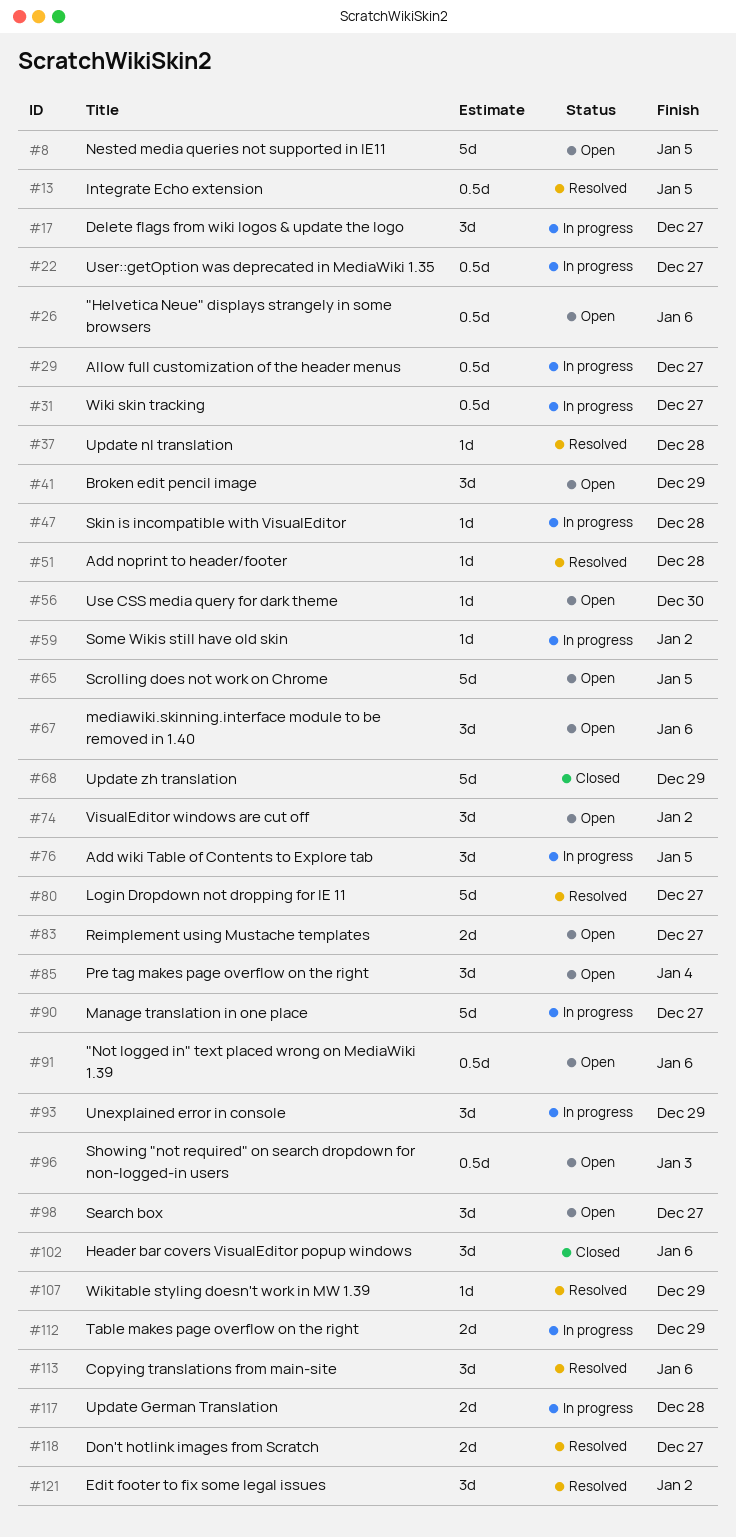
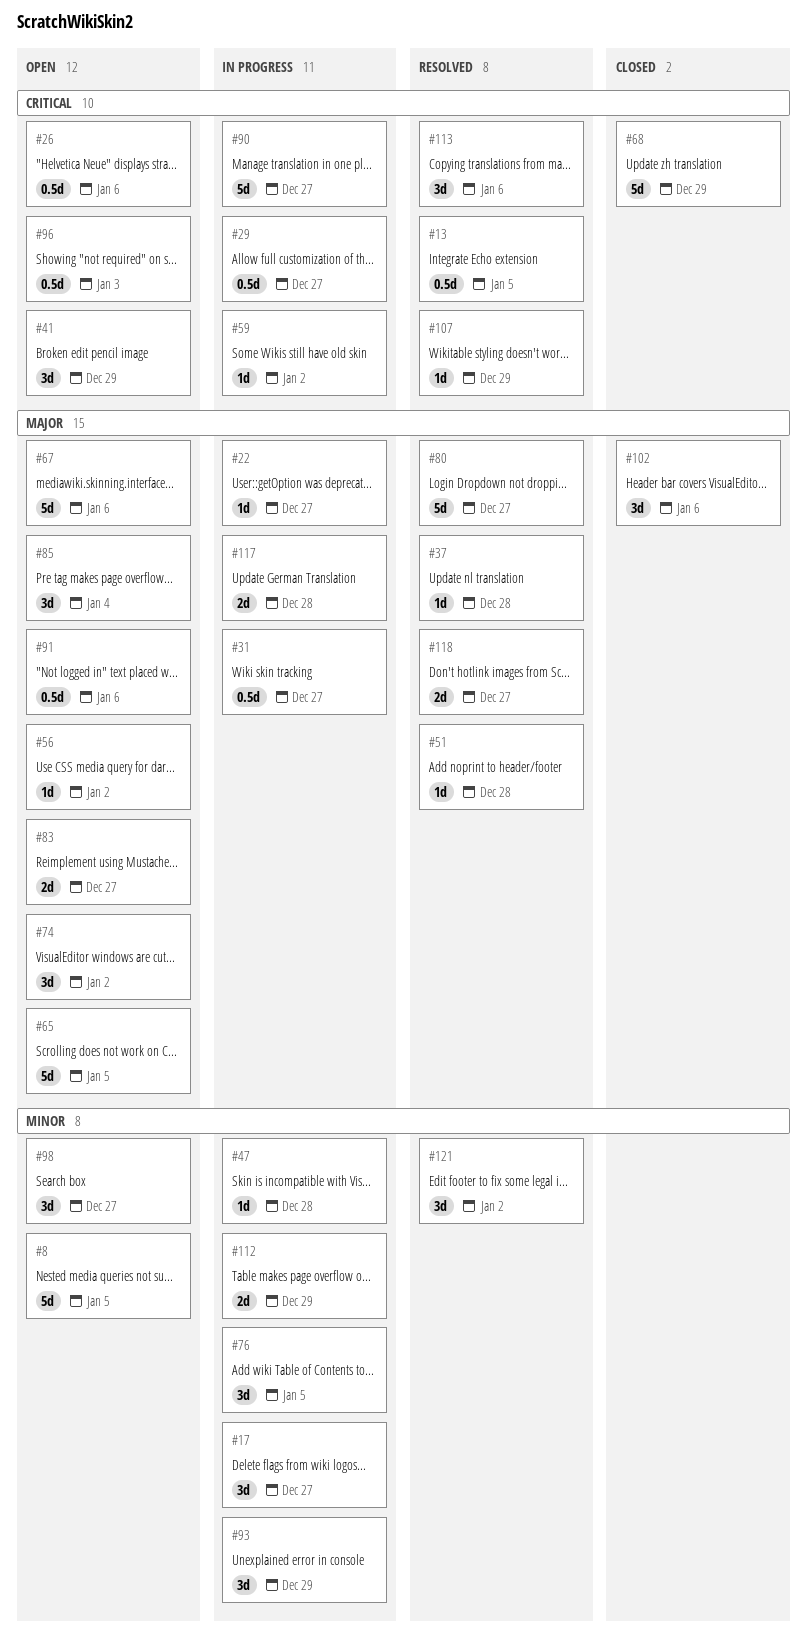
#22, estimate: 0.5d -> 1d
#56, due: Dec 30 -> Jan 2
#67, estimate: 3d -> 5d

